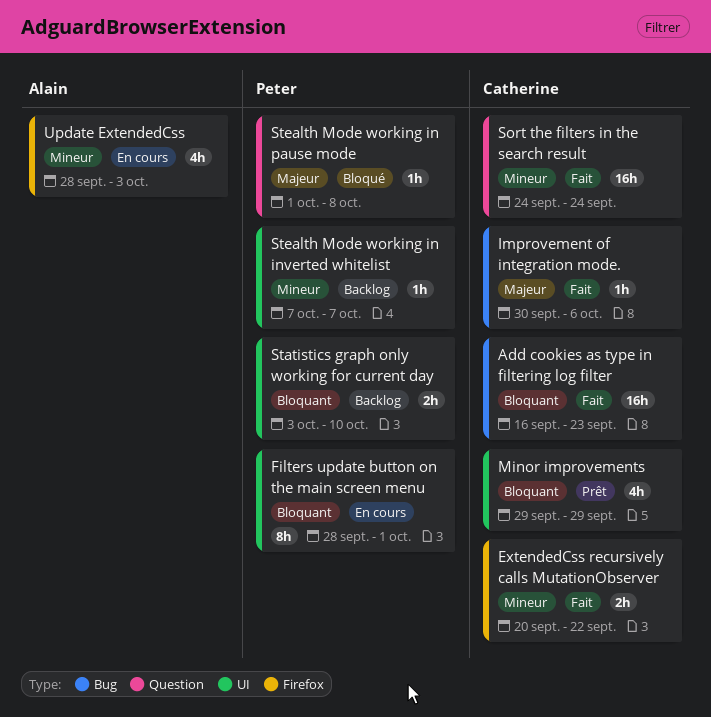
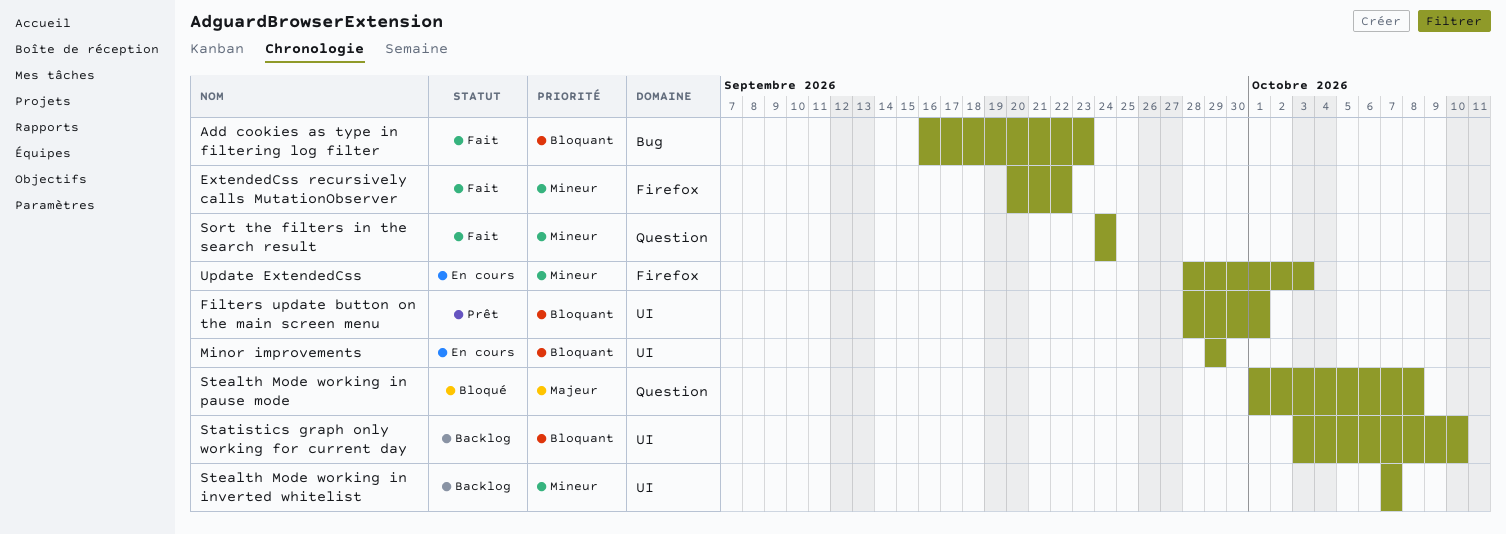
Filters update button on the main screen menu, status: En cours -> Prêt
Improvement of integration mode.: present -> none
Minor improvements, status: Prêt -> En cours

